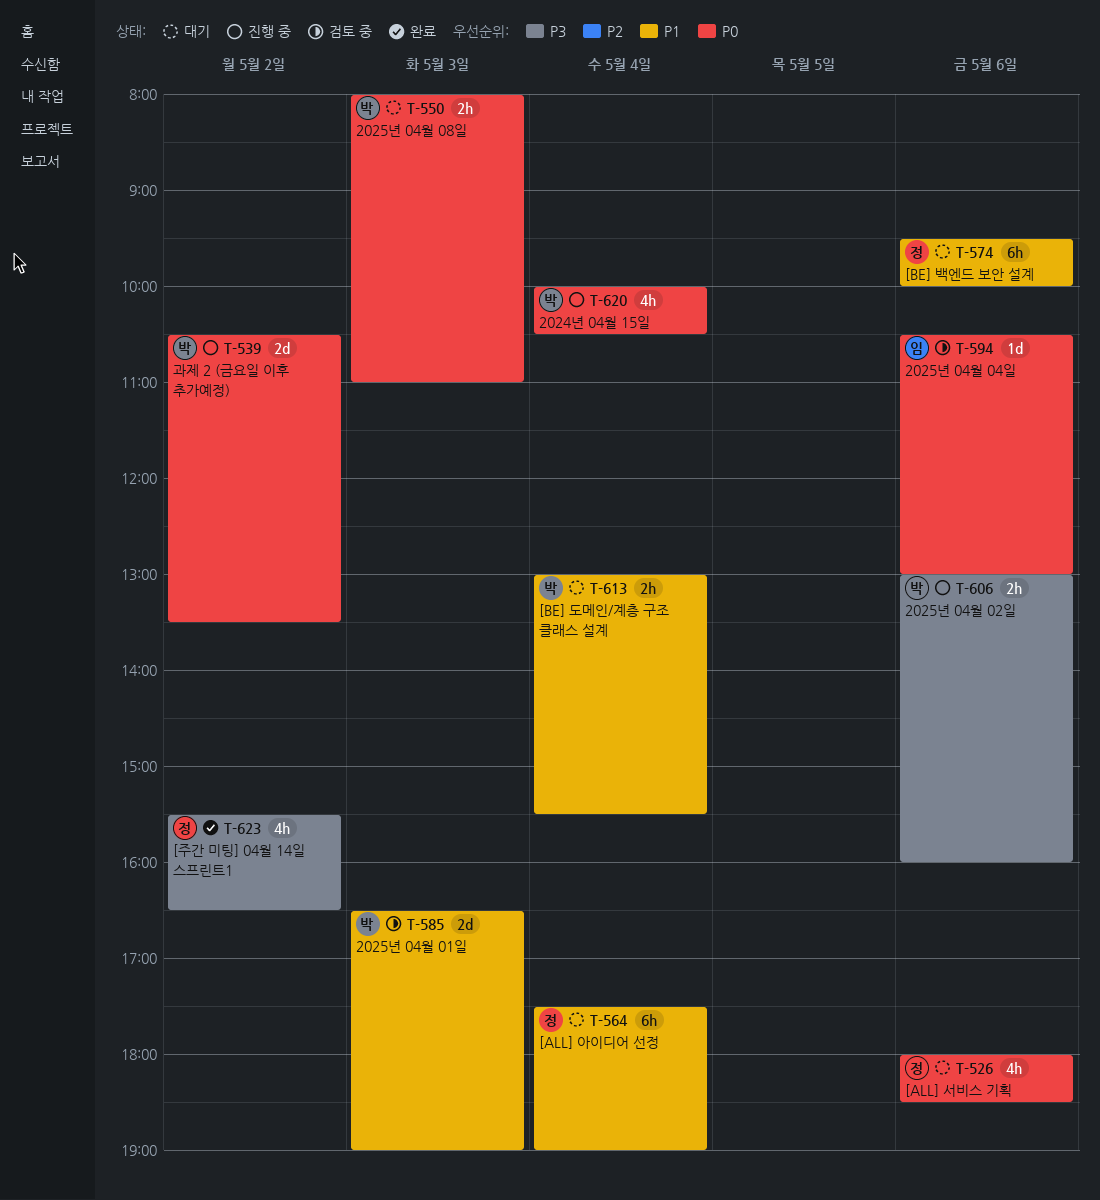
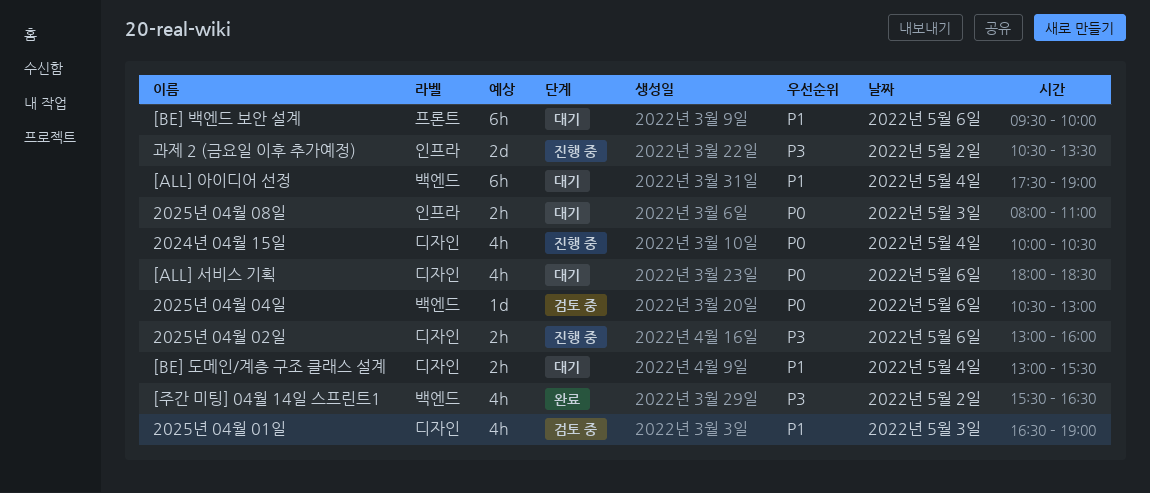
2025년 04월 01일, estimate: 2d -> 4h
과제 2 (금요일 이후 추가예정), priority: P0 -> P3

